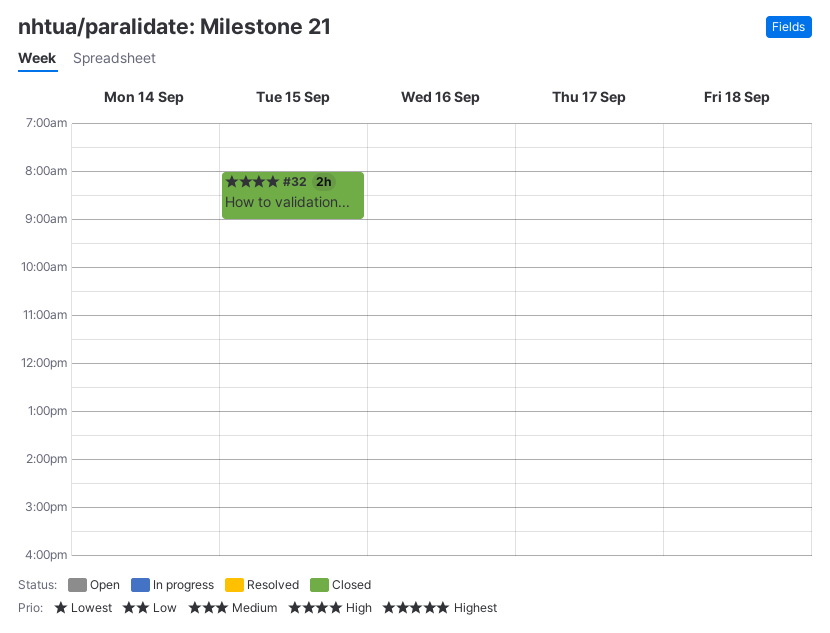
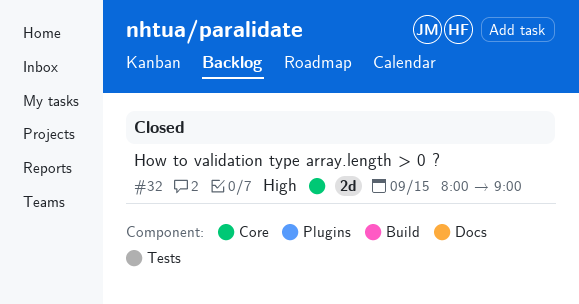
#32, estimate: 2h -> 2d

